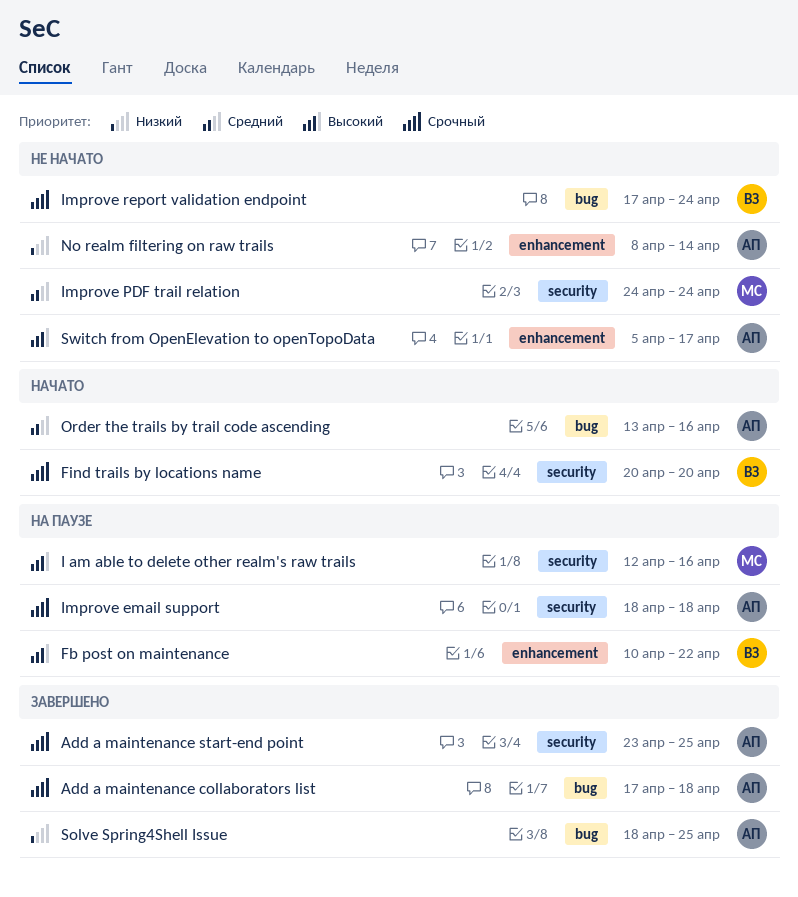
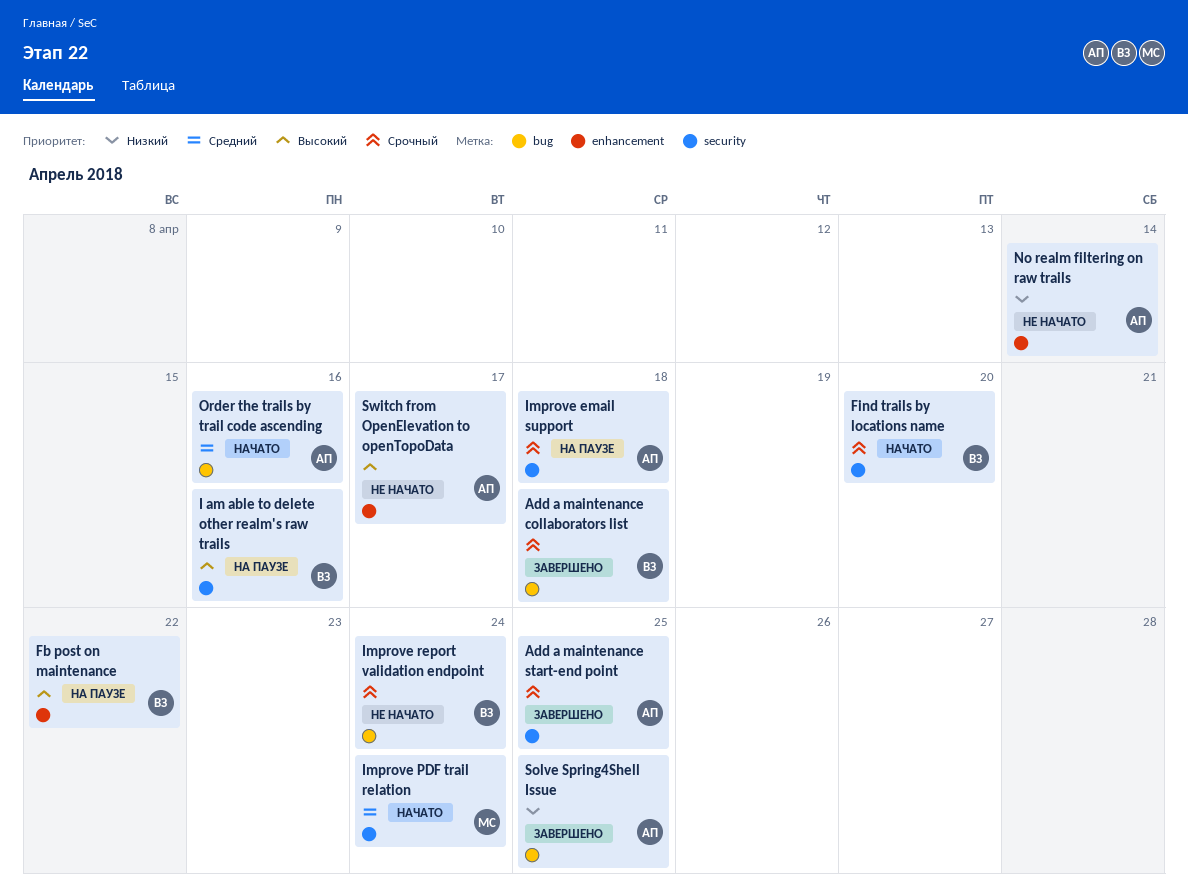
Add a maintenance collaborators list, owner: АП -> ВЗ
I am able to delete other realm's raw trails, owner: МС -> ВЗ
Improve PDF trail relation, status: Не начато -> Начато

